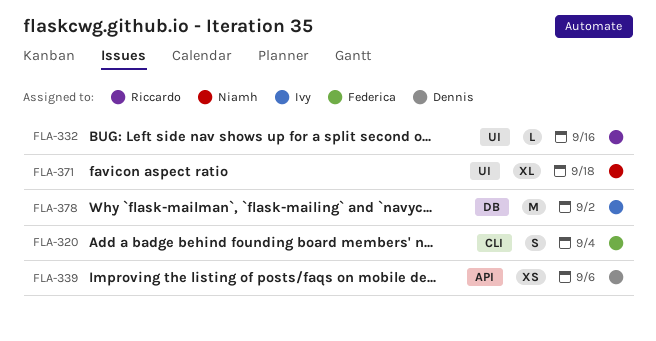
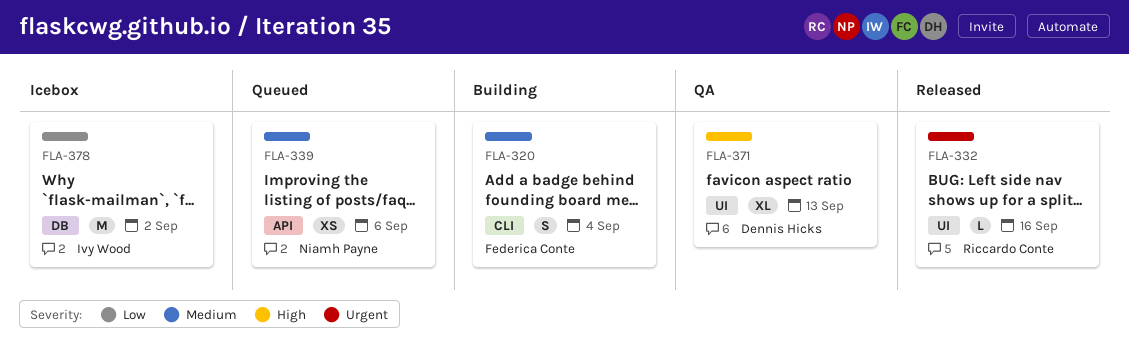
FLA-339, owner: Dennis Hicks -> Niamh Payne
FLA-371, owner: Niamh Payne -> Dennis Hicks
FLA-371, due: Sep 18 -> Sep 13

